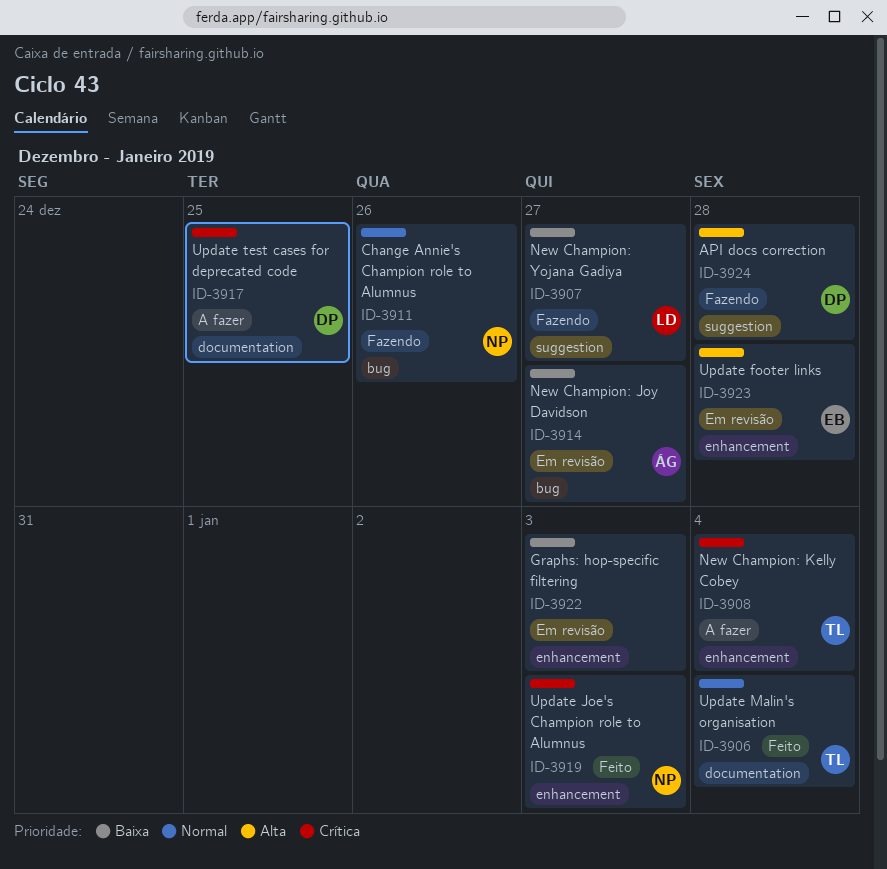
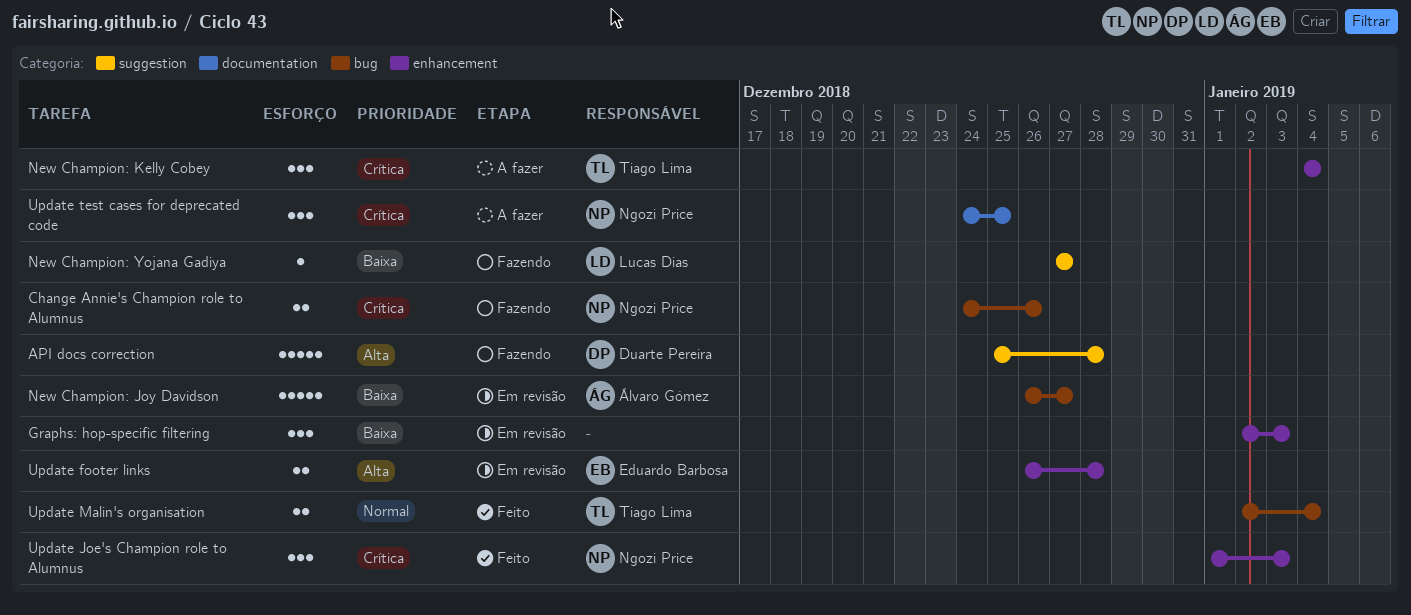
Change Annie's Champion role to Alumnus, priority: Normal -> Crítica
Update Malin's organisation, label: documentation -> bug
Update test cases for deprecated code, owner: Duarte Pereira -> Ngozi Price

